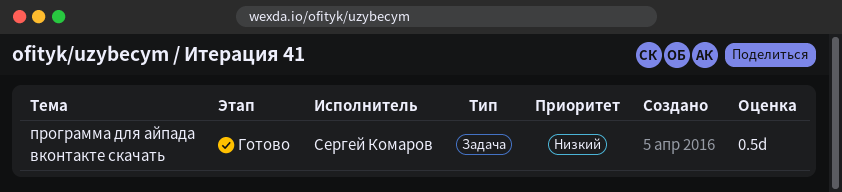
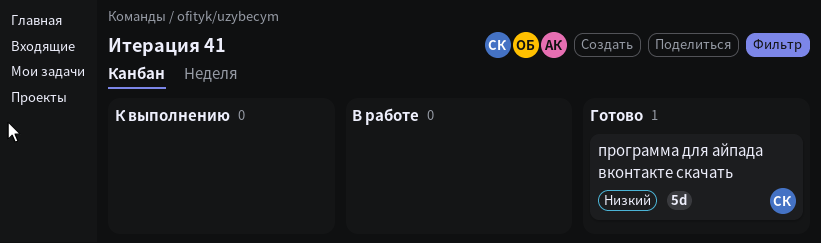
программа для айпада вконтакте скачать, estimate: 0.5d -> 5d

